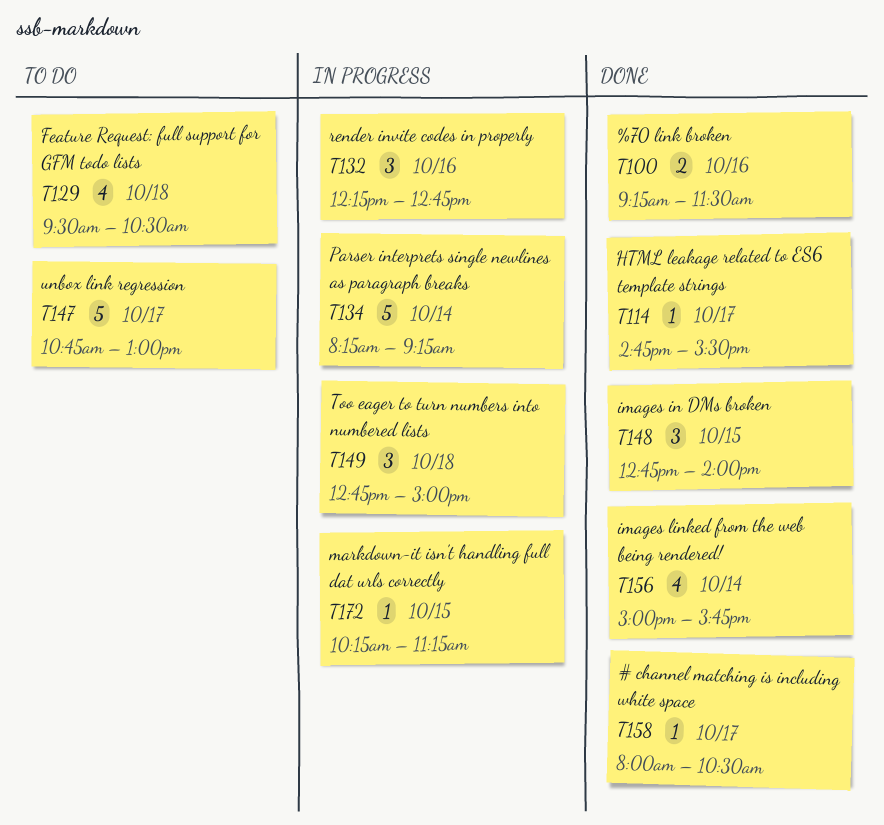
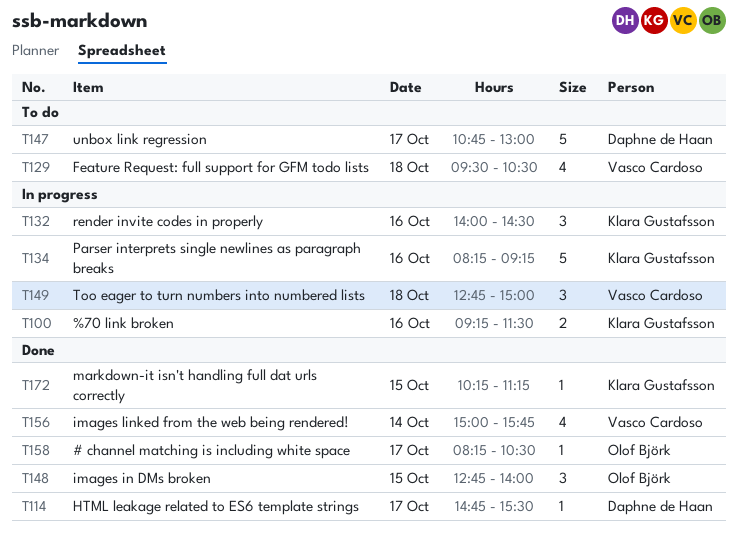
T100, status: Done -> In progress
T132, begins: 12:15 -> 14:00
T132, ends: 12:45 -> 14:30
T134, day: Oct 14 -> Oct 16
T158, begins: 08:00 -> 08:15
T172, status: In progress -> Done

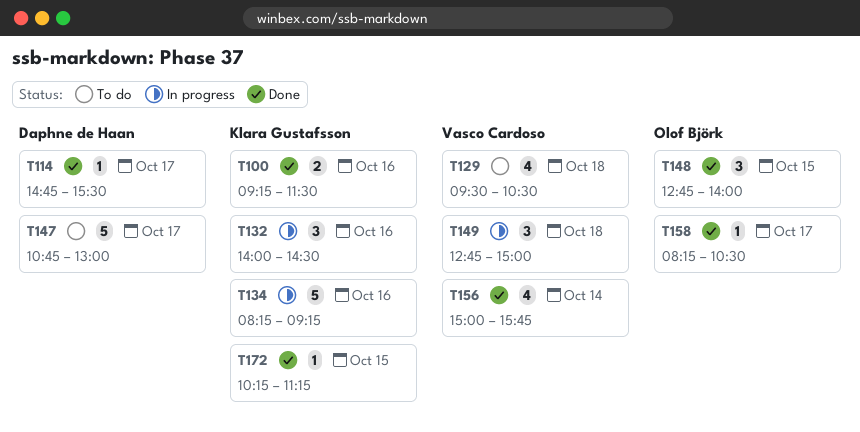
T100, status: In progress -> Done

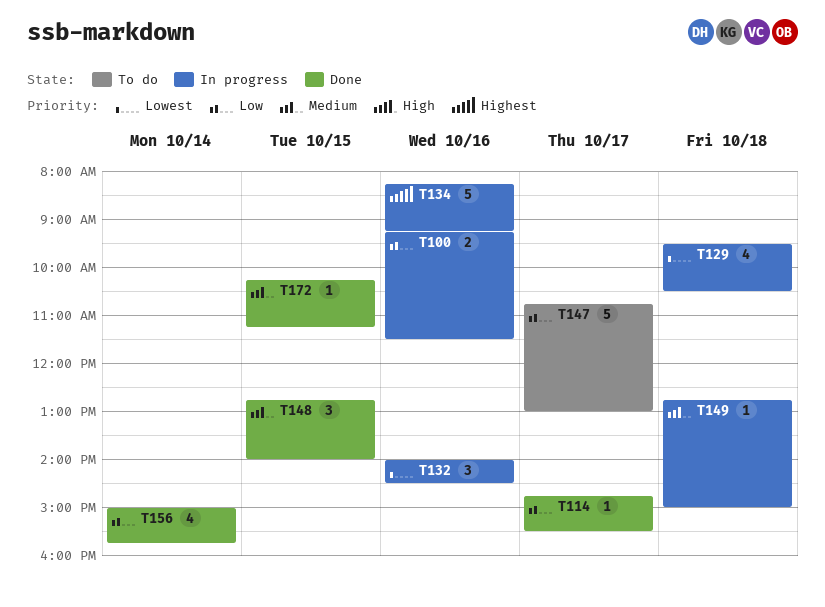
T100, status: Done -> In progress
T129, status: To do -> In progress
T149, estimate: 3 -> 1
T158: present -> none

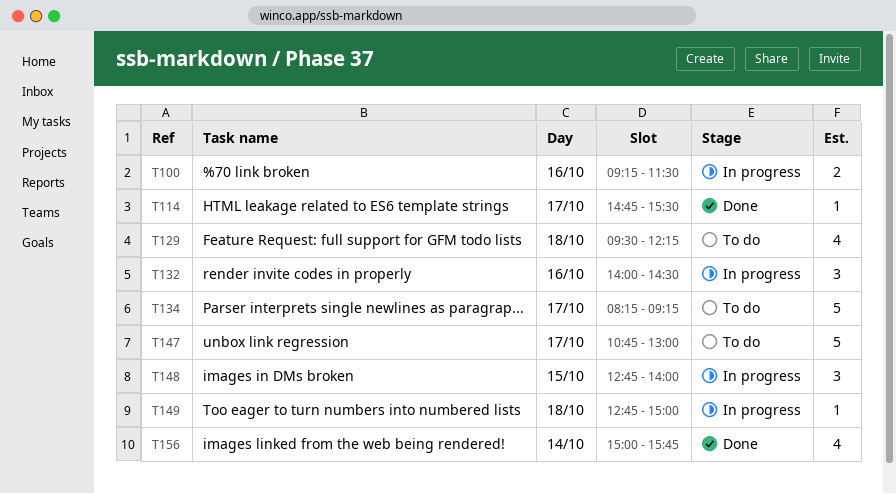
T129, status: In progress -> To do
T129, ends: 10:30 -> 12:15
T134, status: In progress -> To do
T134, day: Oct 16 -> Oct 17
T148, status: Done -> In progress
T172: present -> none

